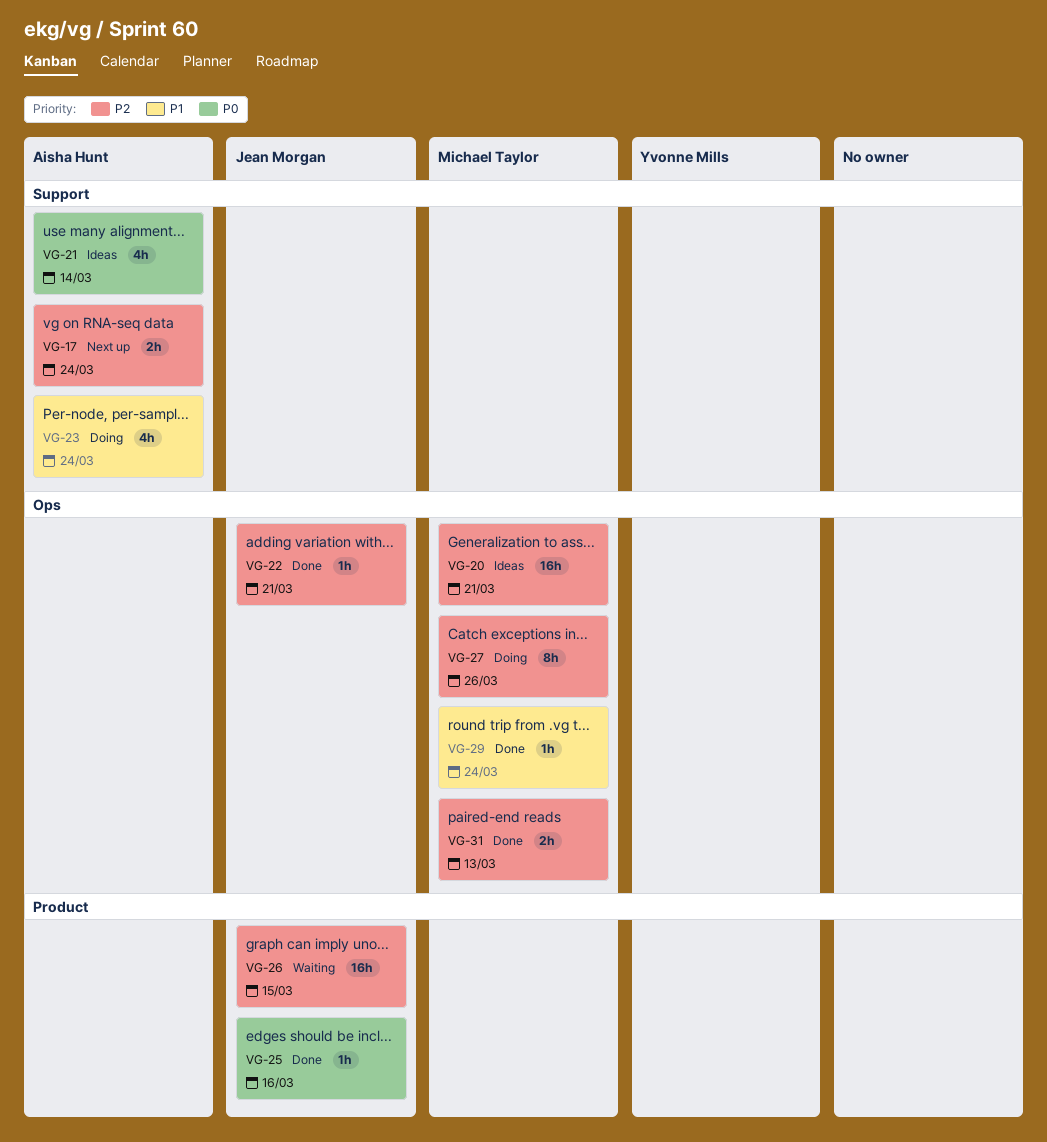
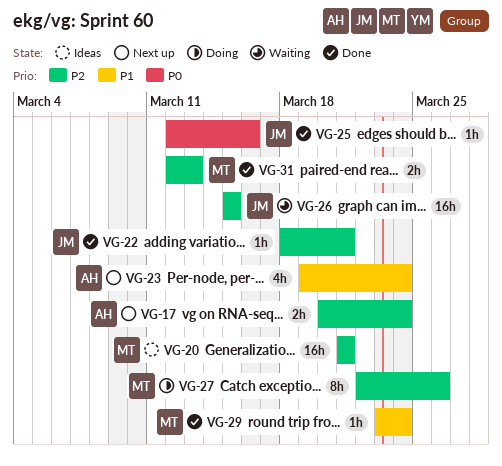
VG-21: present -> none
VG-23, status: Doing -> Next up

